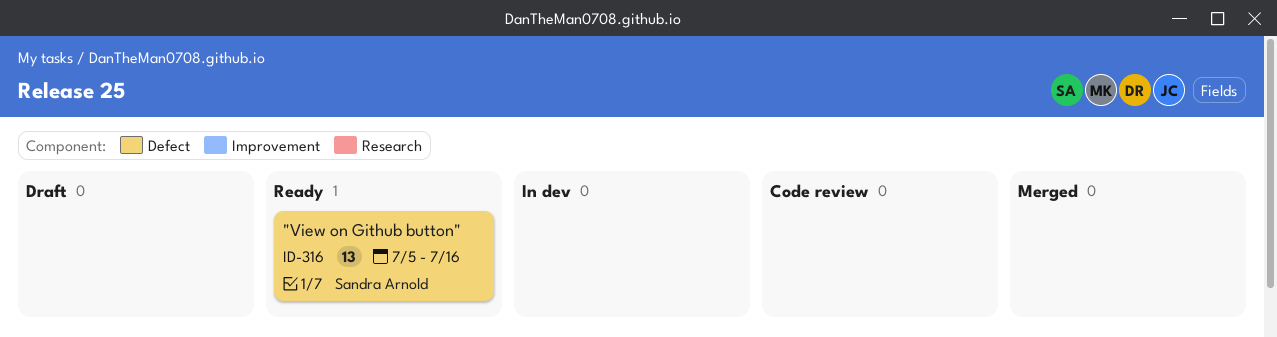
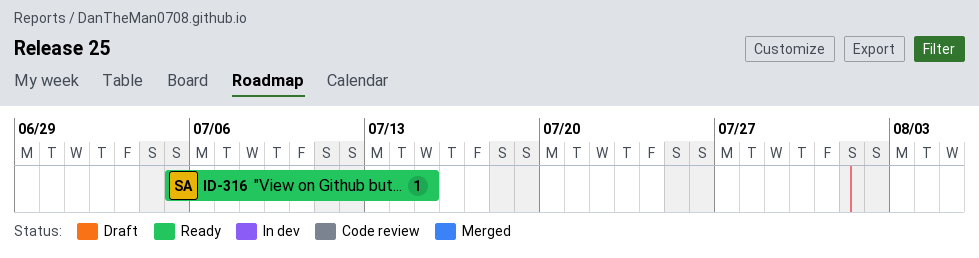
ID-316, estimate: 13 -> 1
ID-316, due: Jul 16 -> Jul 15

